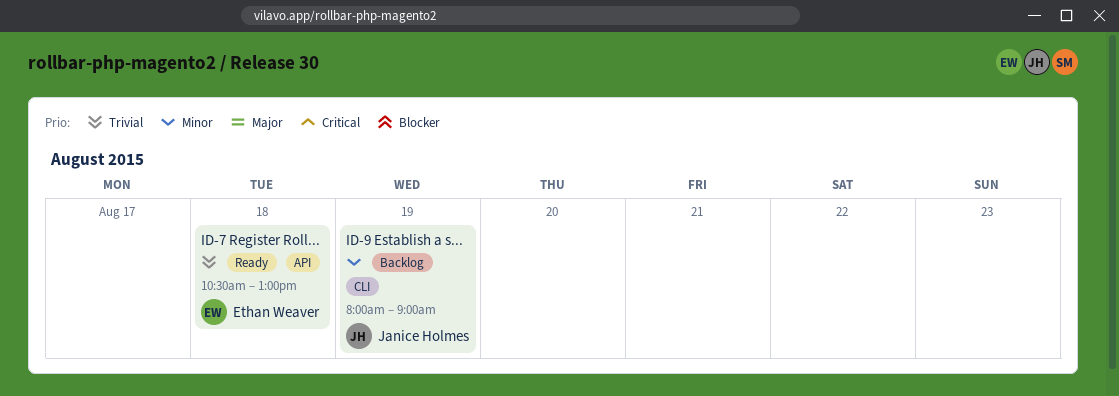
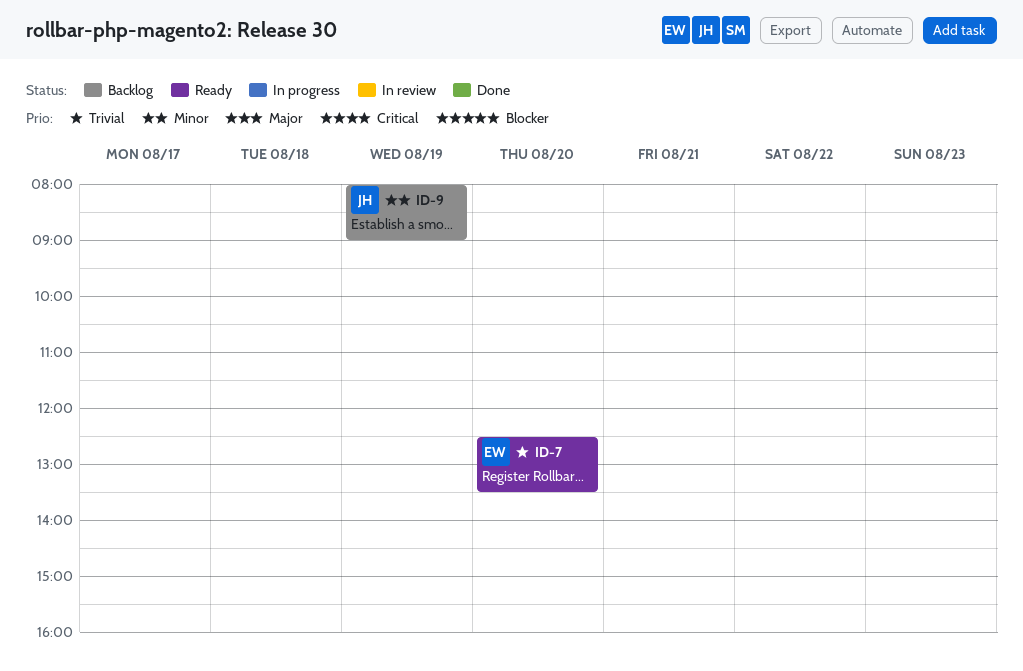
ID-7, day: Aug 18 -> Aug 20
ID-7, begins: 10:30 -> 12:30
ID-7, ends: 13:00 -> 13:30

